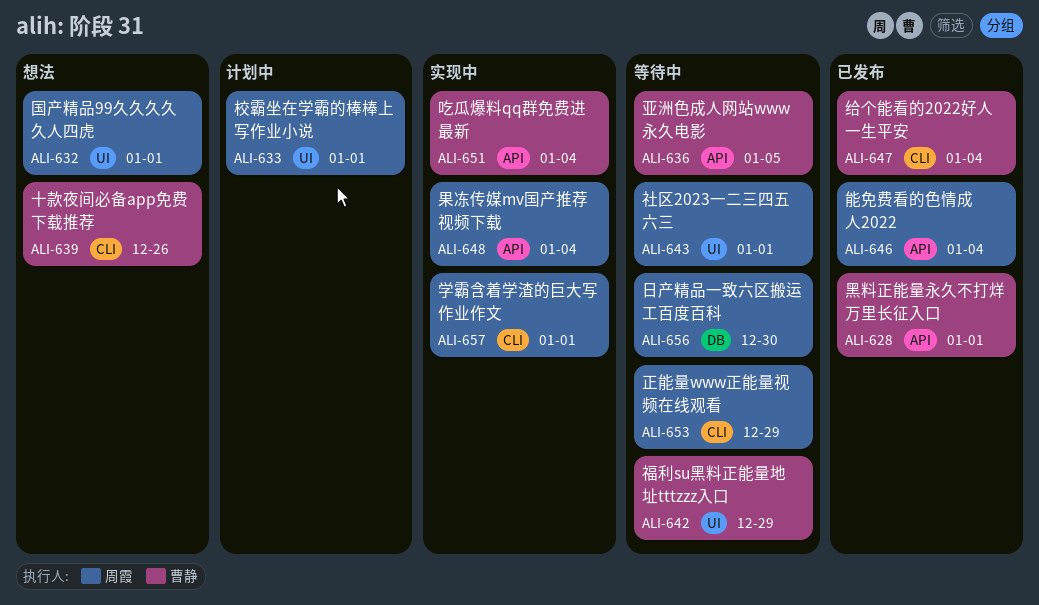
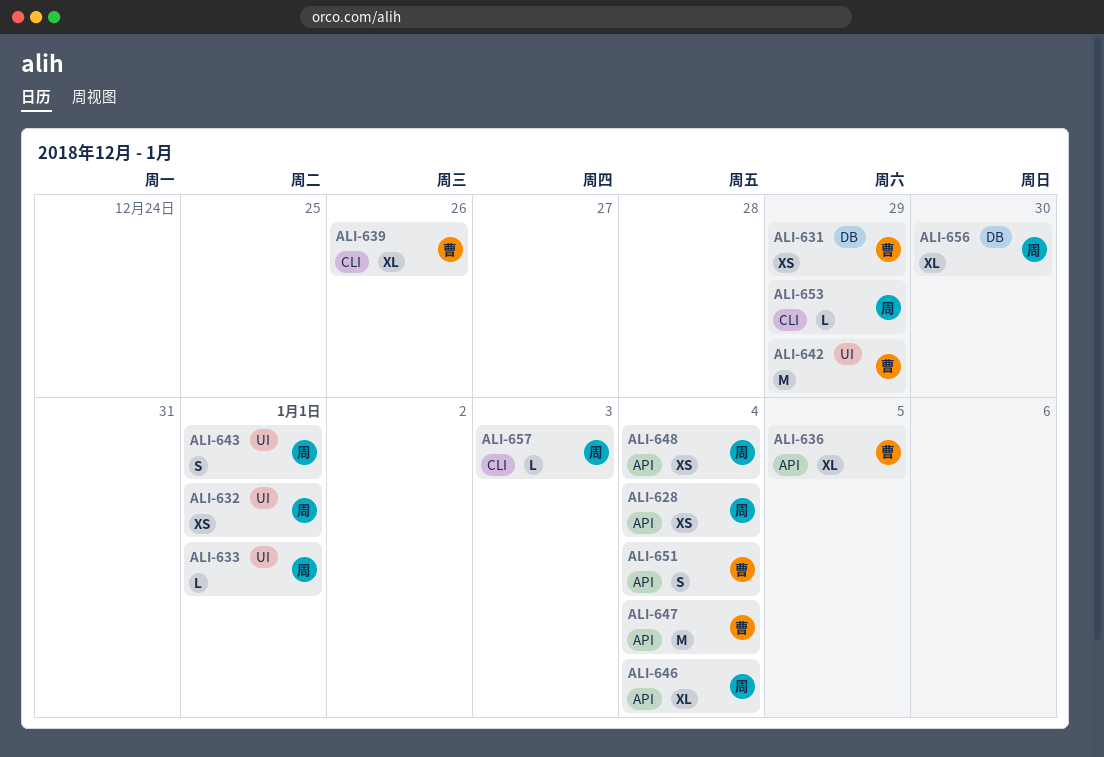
ALI-628, owner: 曹静 -> 周霞
ALI-628, due: Jan 1 -> Jan 4
ALI-631: none -> present
ALI-647, label: CLI -> API
ALI-657, due: Jan 1 -> Jan 3

